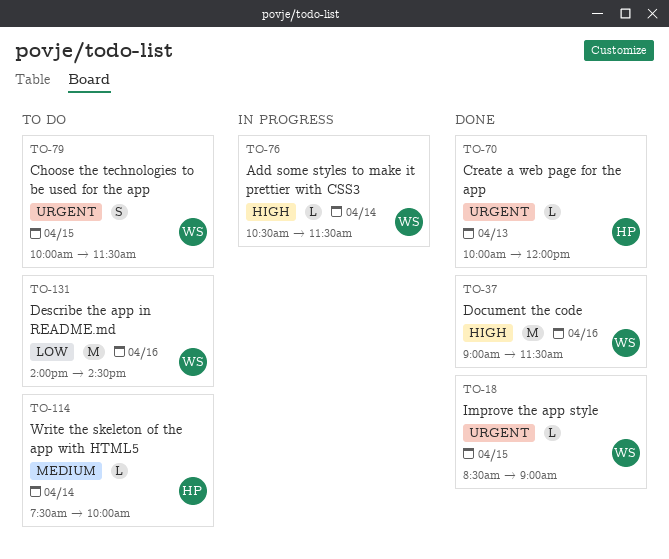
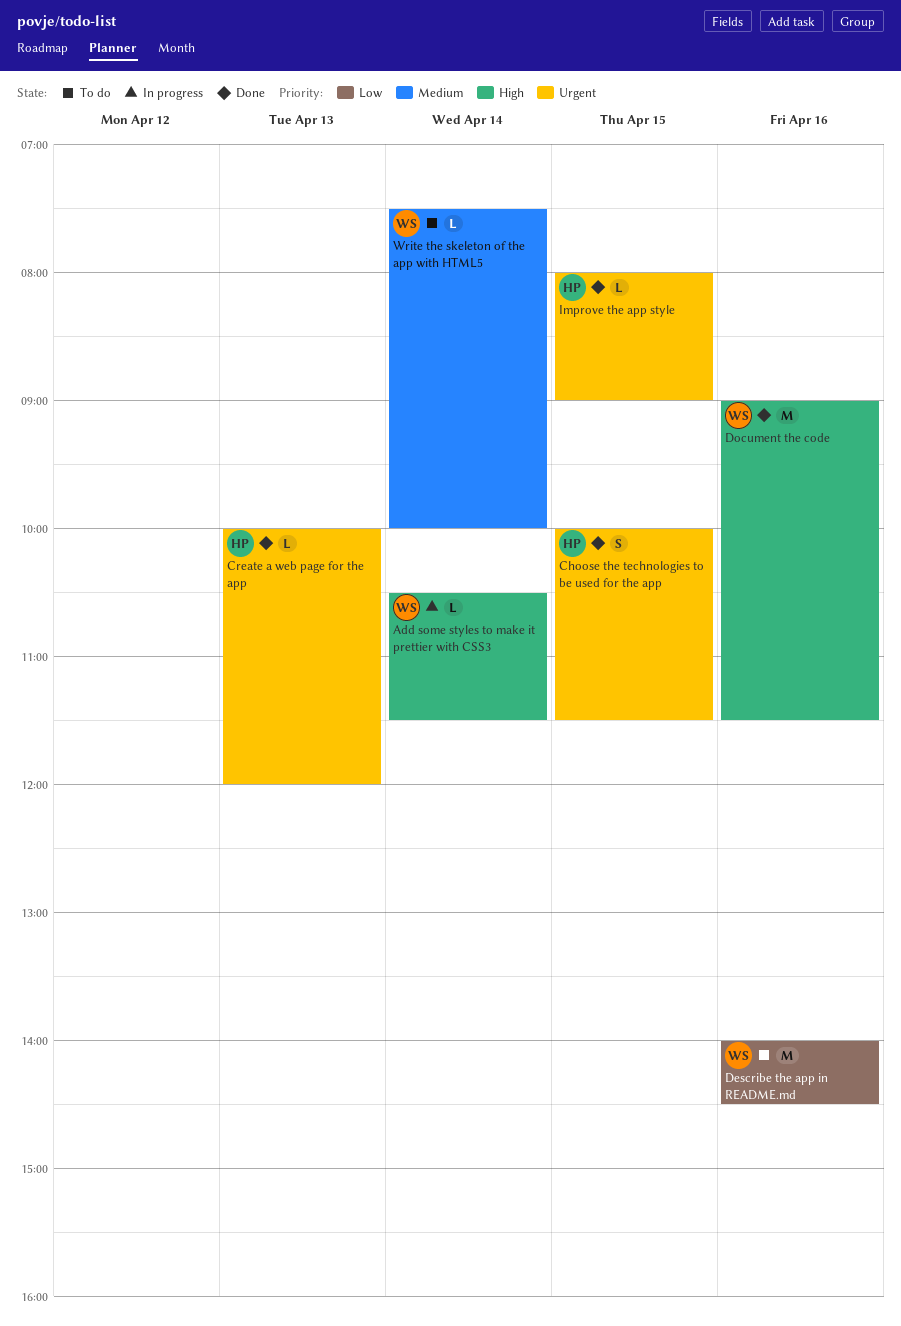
Choose the technologies to be used for the app, status: To do -> Done
Choose the technologies to be used for the app, owner: WS -> HP
Improve the app style, owner: WS -> HP
Improve the app style, begins: 08:30 -> 08:00
Write the skeleton of the app with HTML5, owner: HP -> WS

